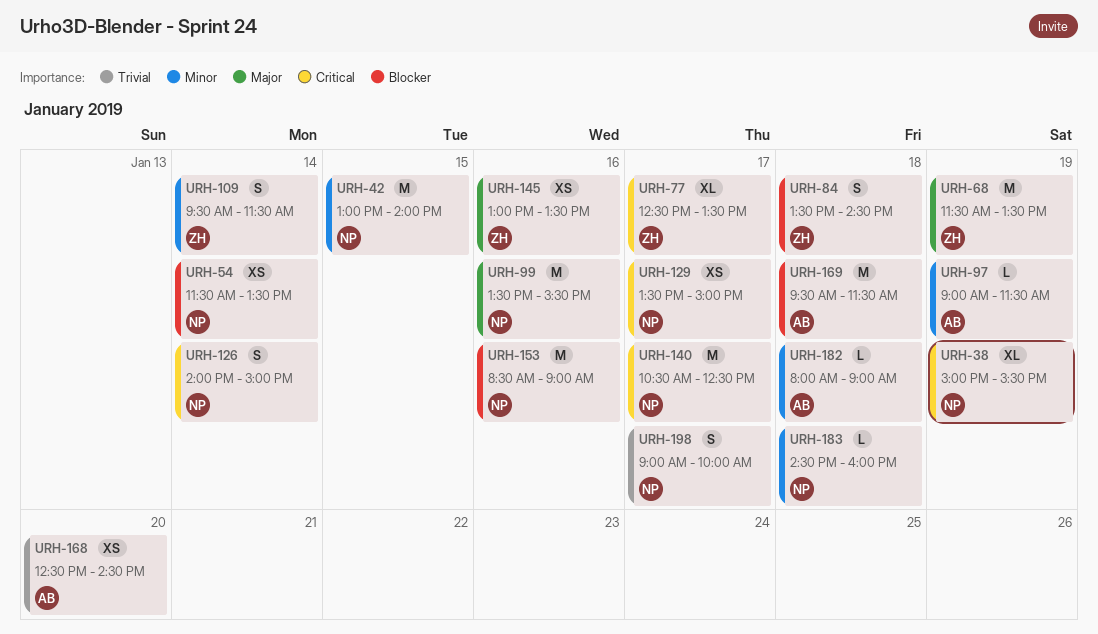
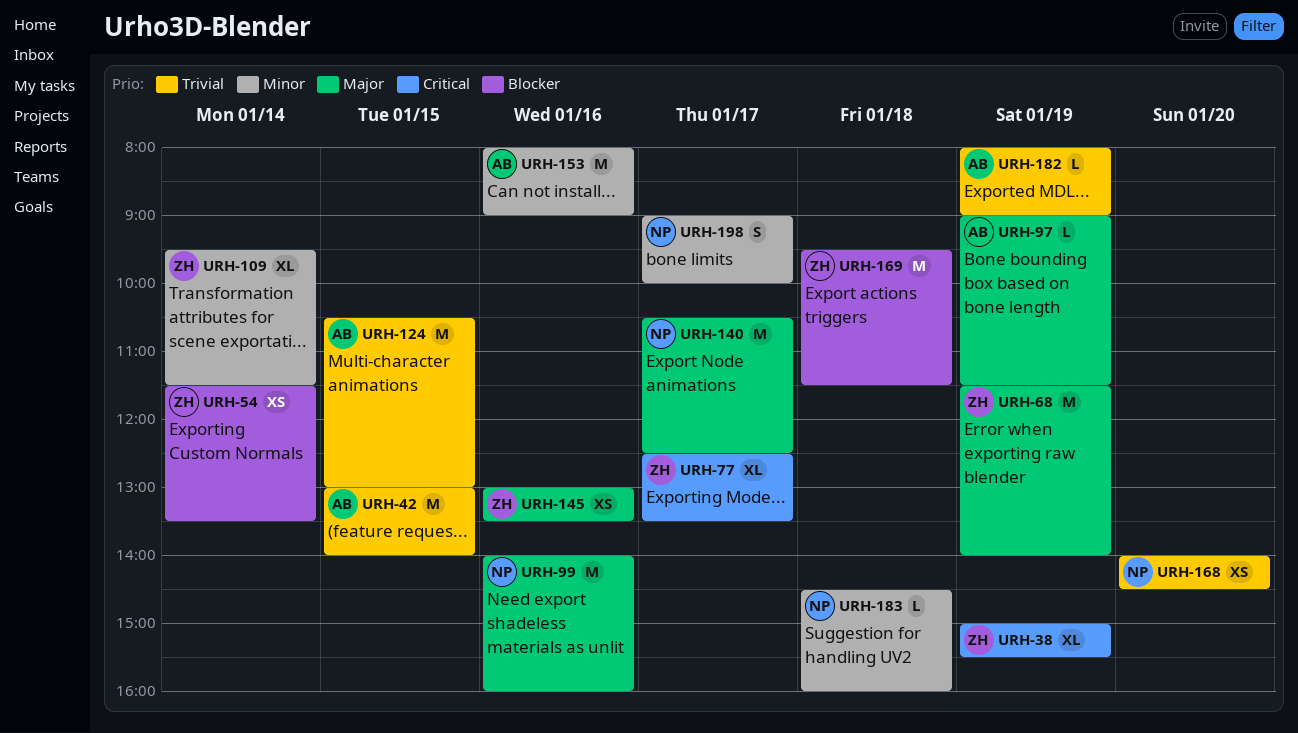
URH-38, owner: NP -> ZH
URH-42, owner: NP -> AB
URH-42, priority: Minor -> Trivial
URH-54, owner: NP -> ZH
URH-68, ends: 13:30 -> 14:00
URH-84: present -> none
URH-97, priority: Minor -> Major
URH-99, begins: 13:30 -> 14:00
URH-99, ends: 15:30 -> 16:00
URH-109, estimate: S -> XL
URH-124: none -> present
URH-126: present -> none
URH-129: present -> none
URH-140, priority: Critical -> Major
URH-153, owner: NP -> AB
URH-153, priority: Blocker -> Minor
URH-153, begins: 08:30 -> 08:00
URH-168, owner: AB -> NP
URH-168, begins: 12:30 -> 14:00
URH-169, owner: AB -> ZH
URH-182, priority: Minor -> Trivial
URH-182, day: Jan 18 -> Jan 19
URH-198, priority: Trivial -> Minor

